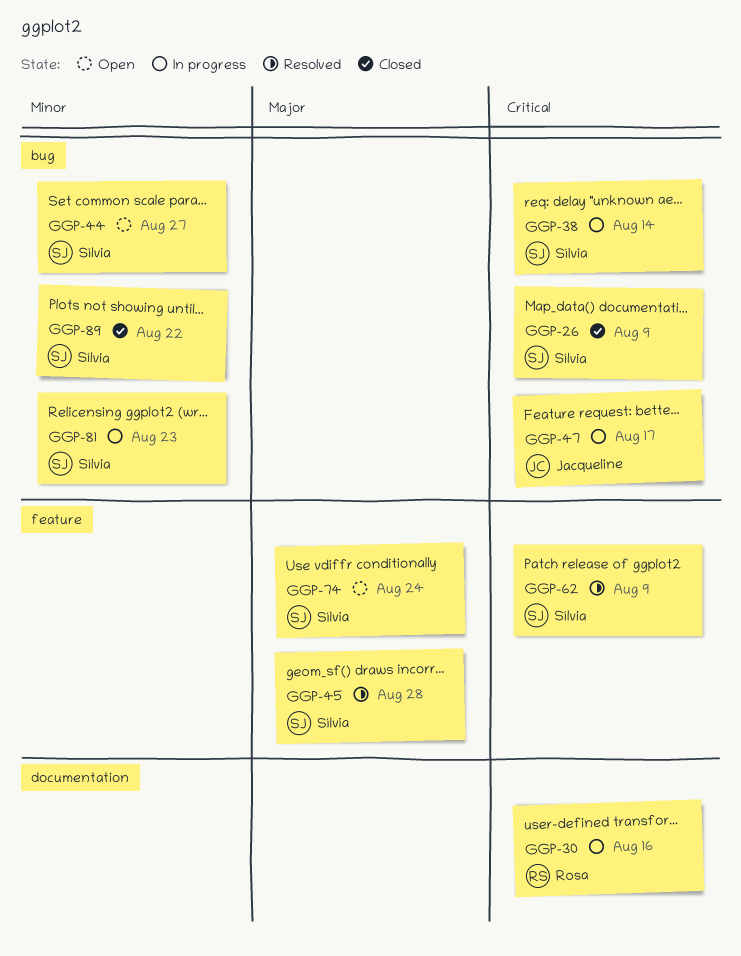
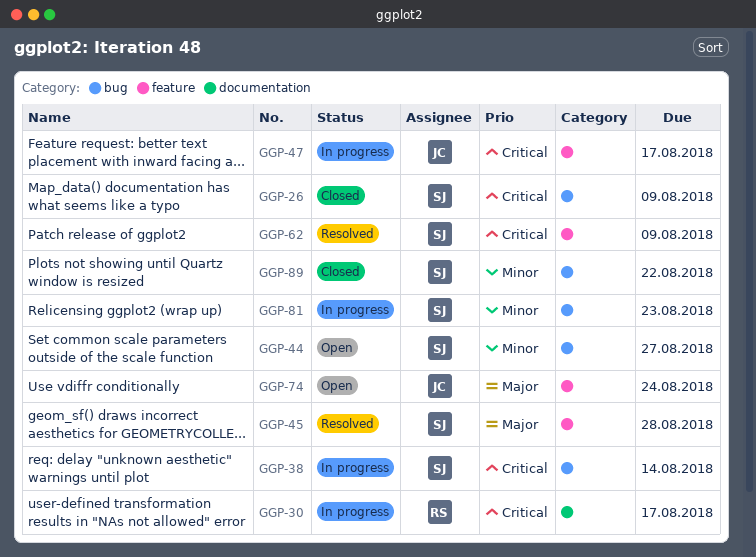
GGP-30, due: Aug 16 -> Aug 17
GGP-47, label: bug -> feature
GGP-74, owner: Sílvia -> Jacqueline

